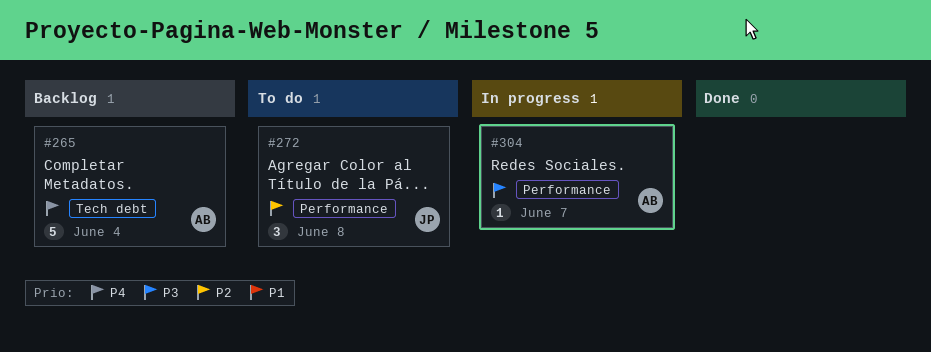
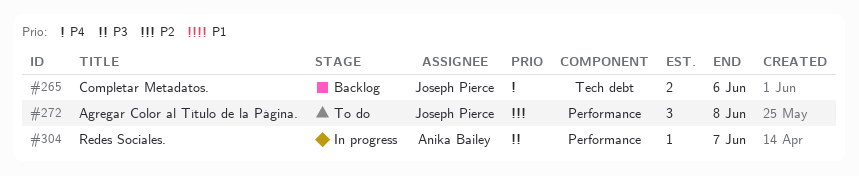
#265, owner: Anika Bailey -> Joseph Pierce
#265, estimate: 5 -> 2
#265, due: Jun 4 -> Jun 6

